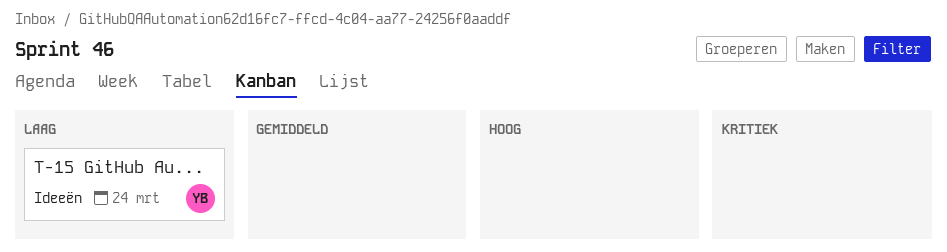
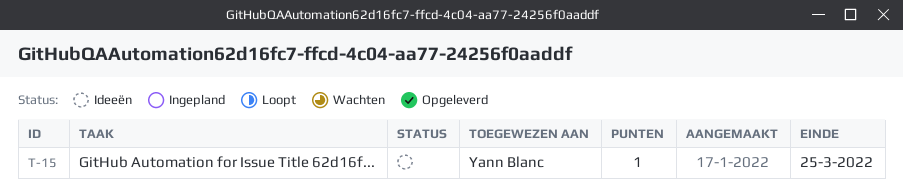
T-15, due: Mar 24 -> Mar 25

